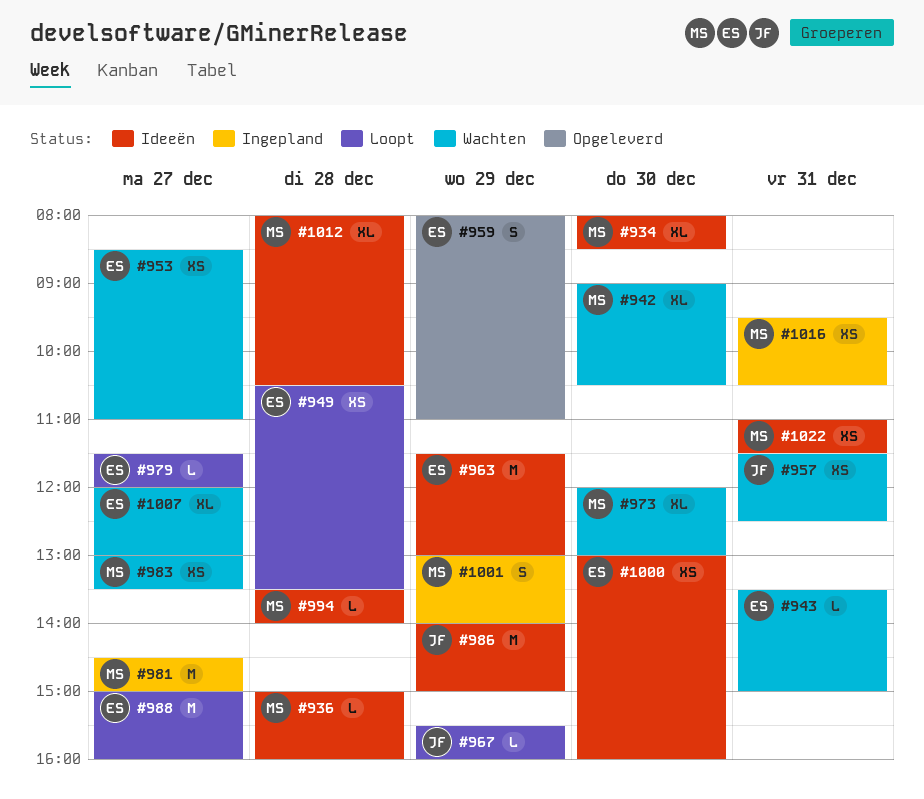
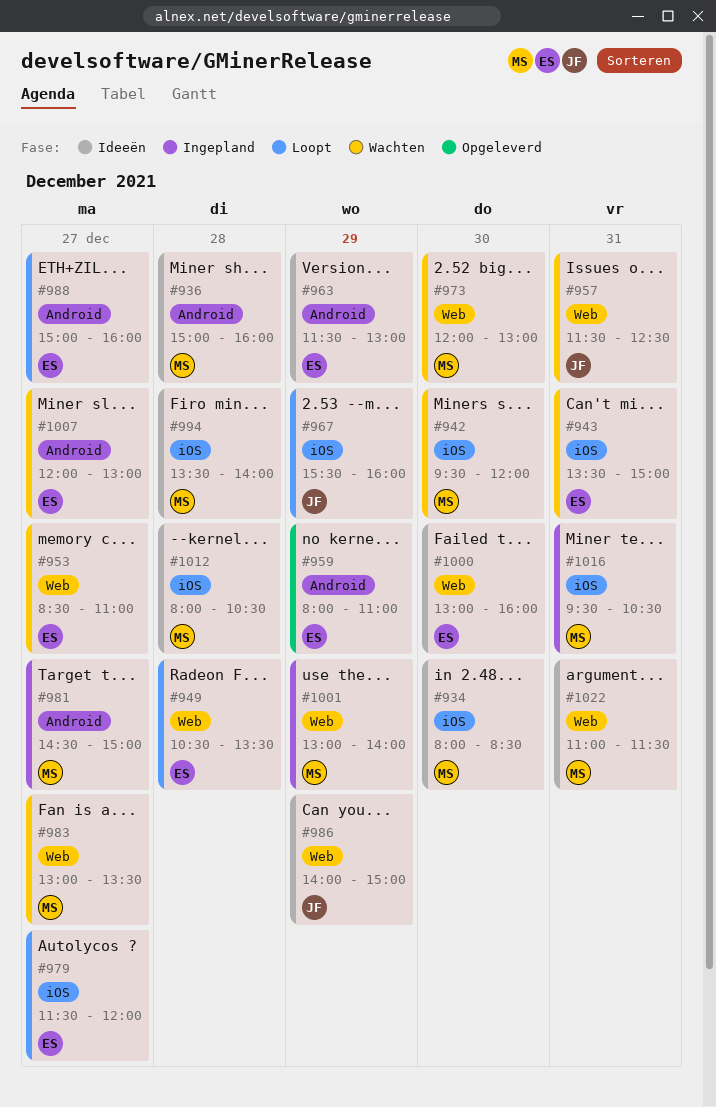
#942, begins: 09:00 -> 09:30
#942, ends: 10:30 -> 12:00

